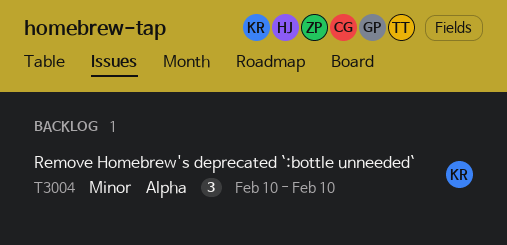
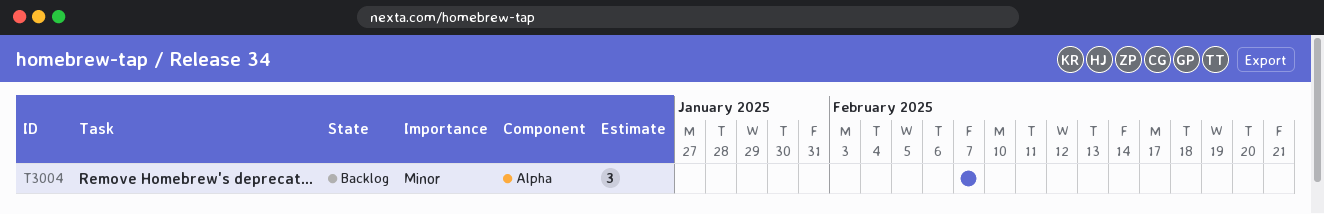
T3004, start: Feb 10 -> Feb 7
T3004, due: Feb 10 -> Feb 7

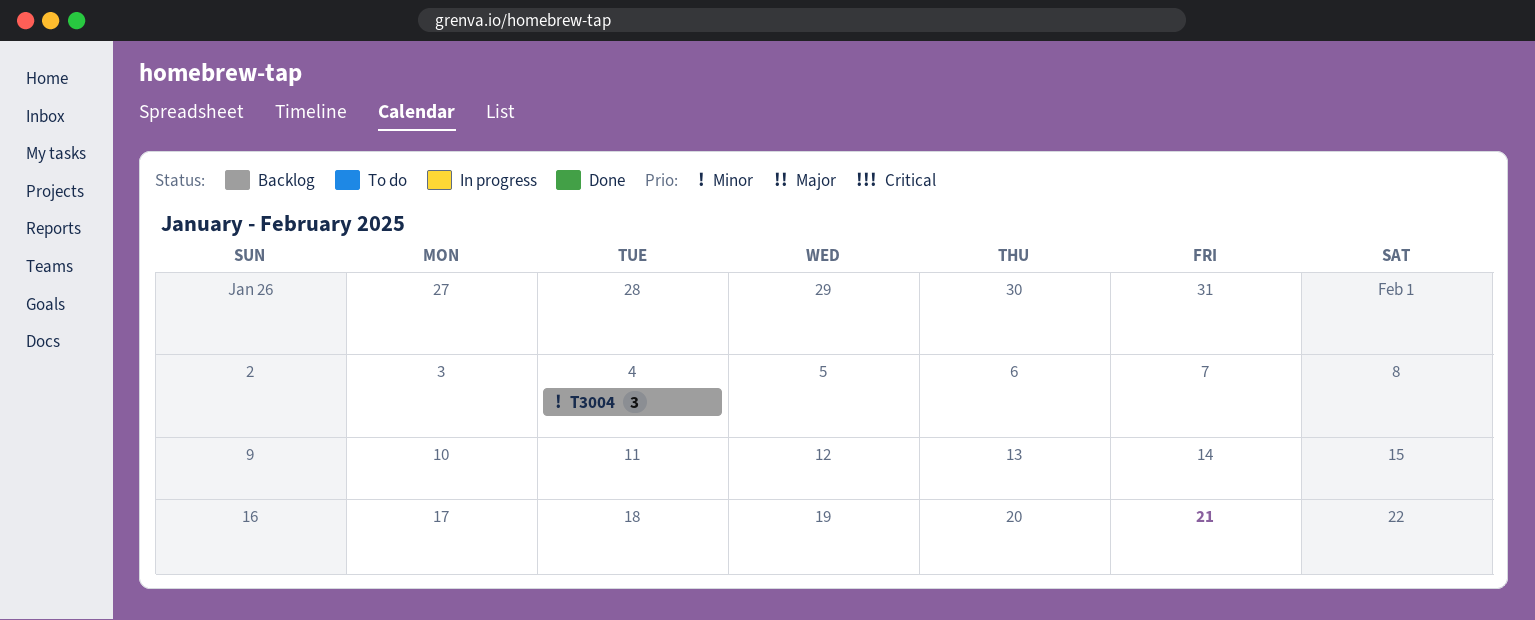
T3004, start: Feb 7 -> Feb 4
T3004, due: Feb 7 -> Feb 4

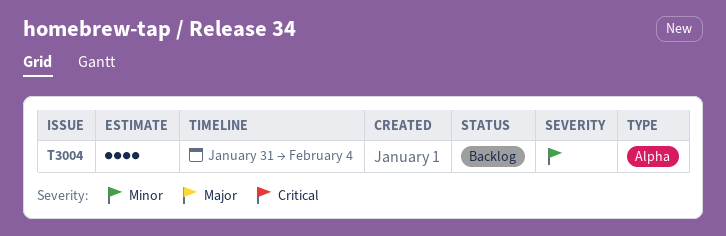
T3004, estimate: 3 -> 4
T3004, start: Feb 4 -> Jan 31

